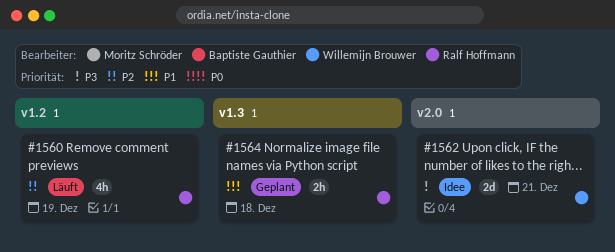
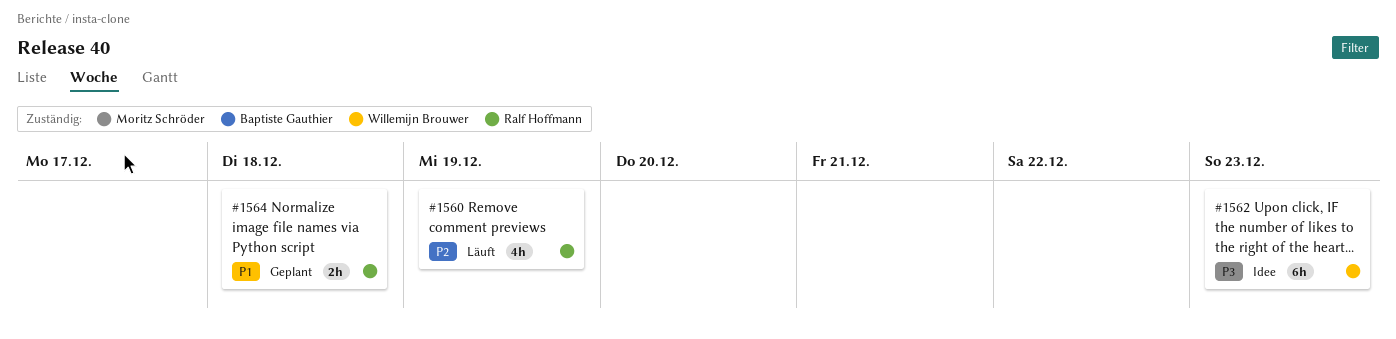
#1562, estimate: 2d -> 6h
#1562, due: Dec 21 -> Dec 23

